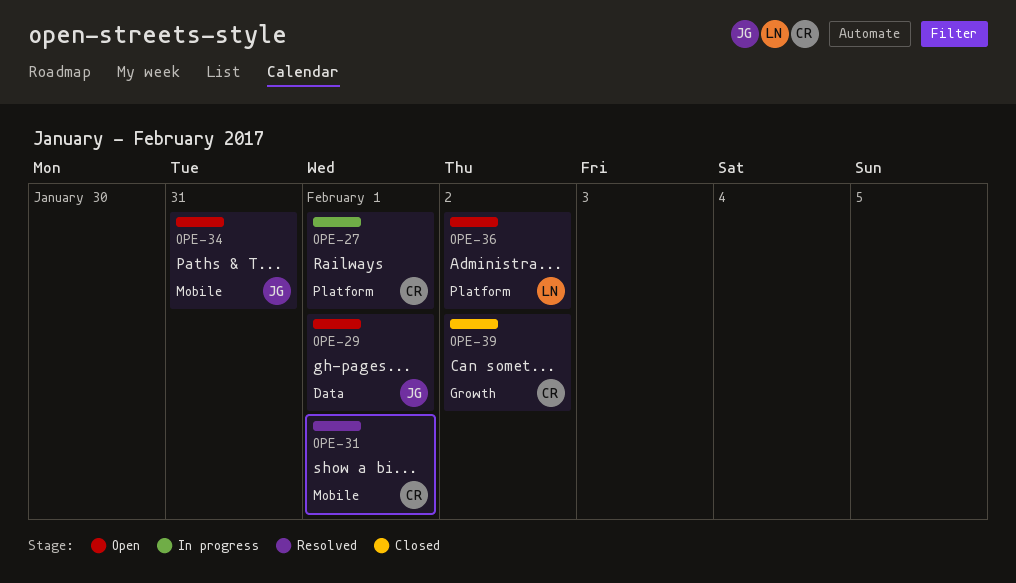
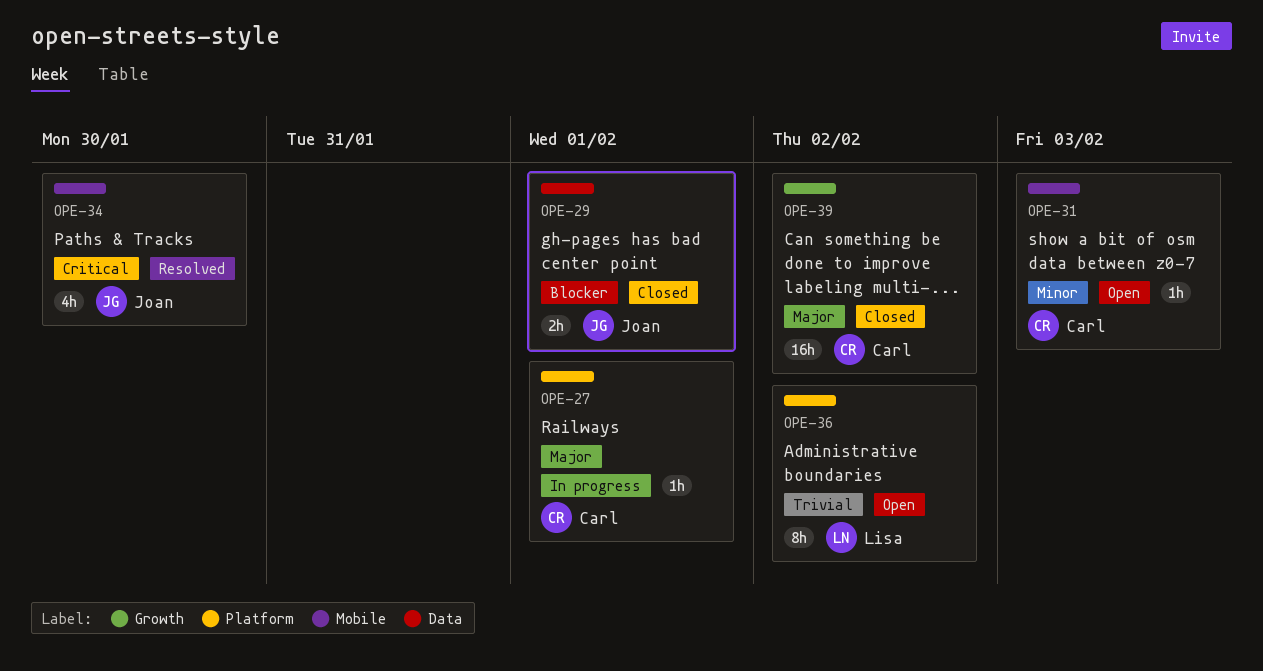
OPE-29, status: Open -> Closed
OPE-31, status: Resolved -> Open
OPE-31, due: Feb 1 -> Feb 3
OPE-34, status: Open -> Resolved
OPE-34, due: Jan 31 -> Jan 30

